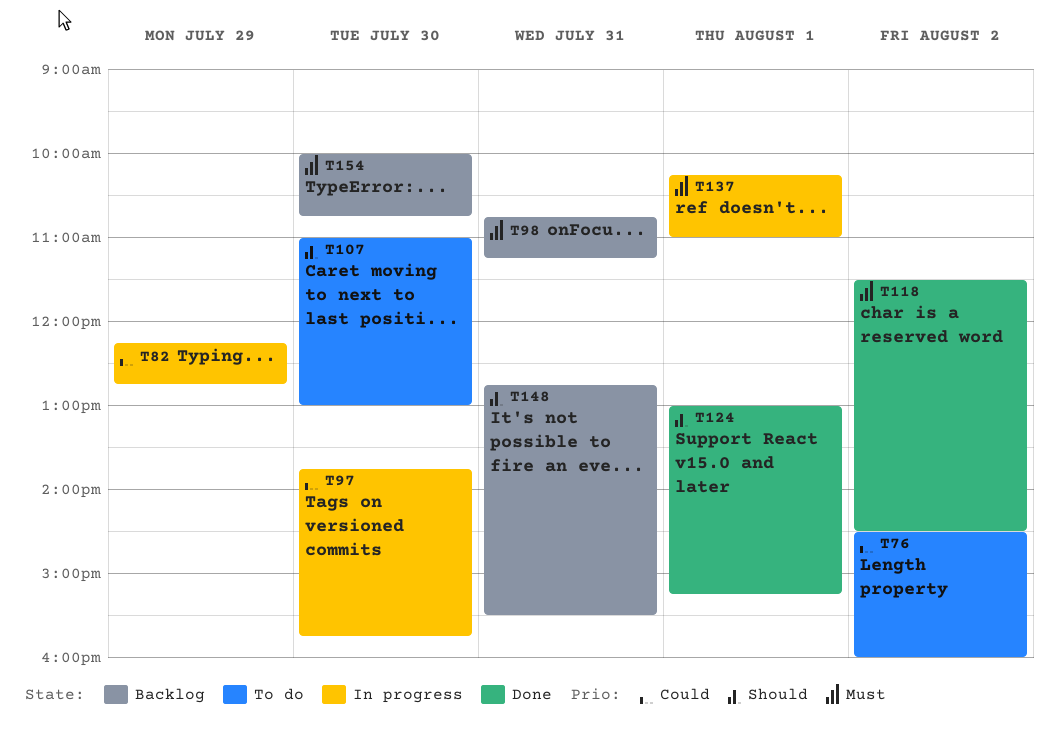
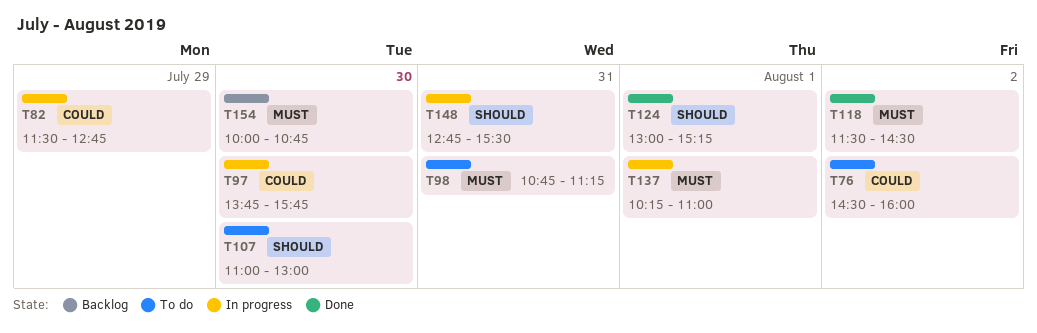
T82, begins: 12:15 -> 11:30
T98, status: Backlog -> To do
T148, status: Backlog -> In progress

